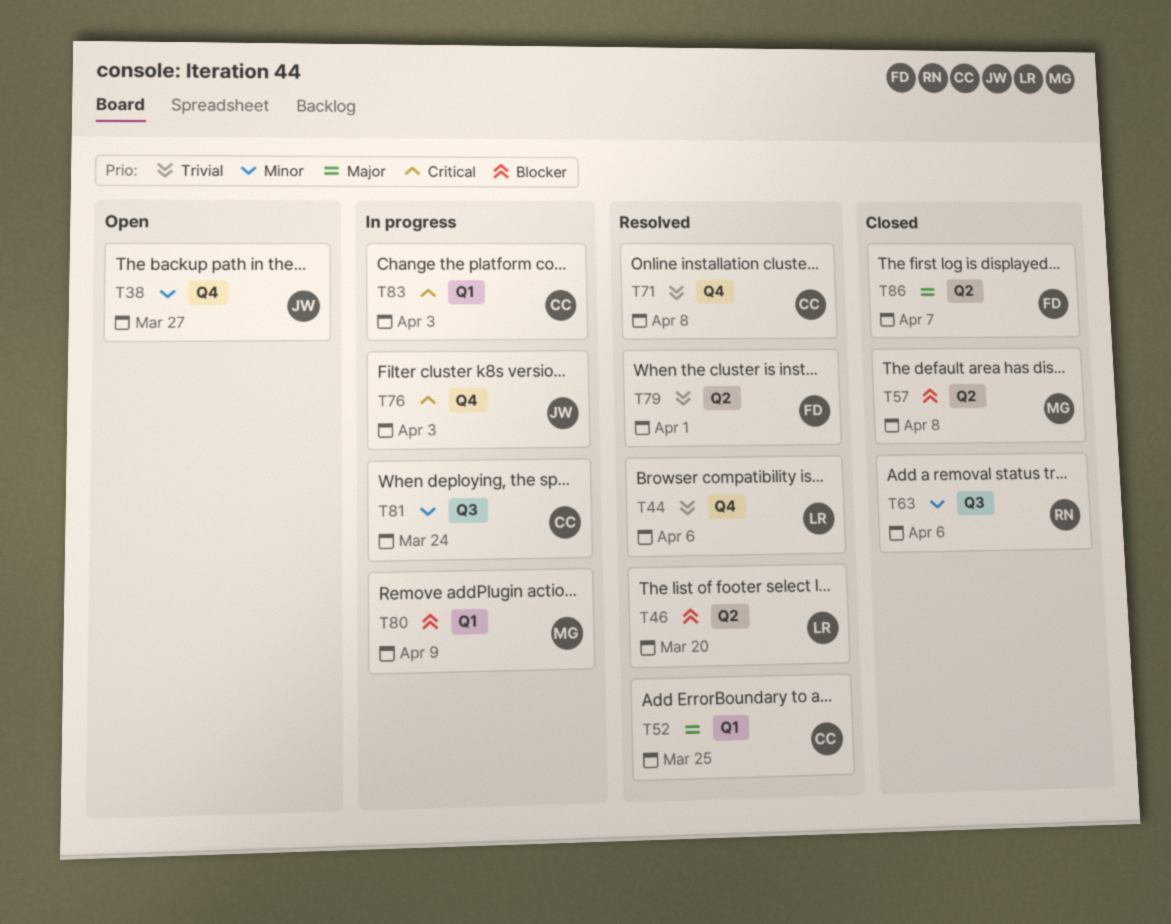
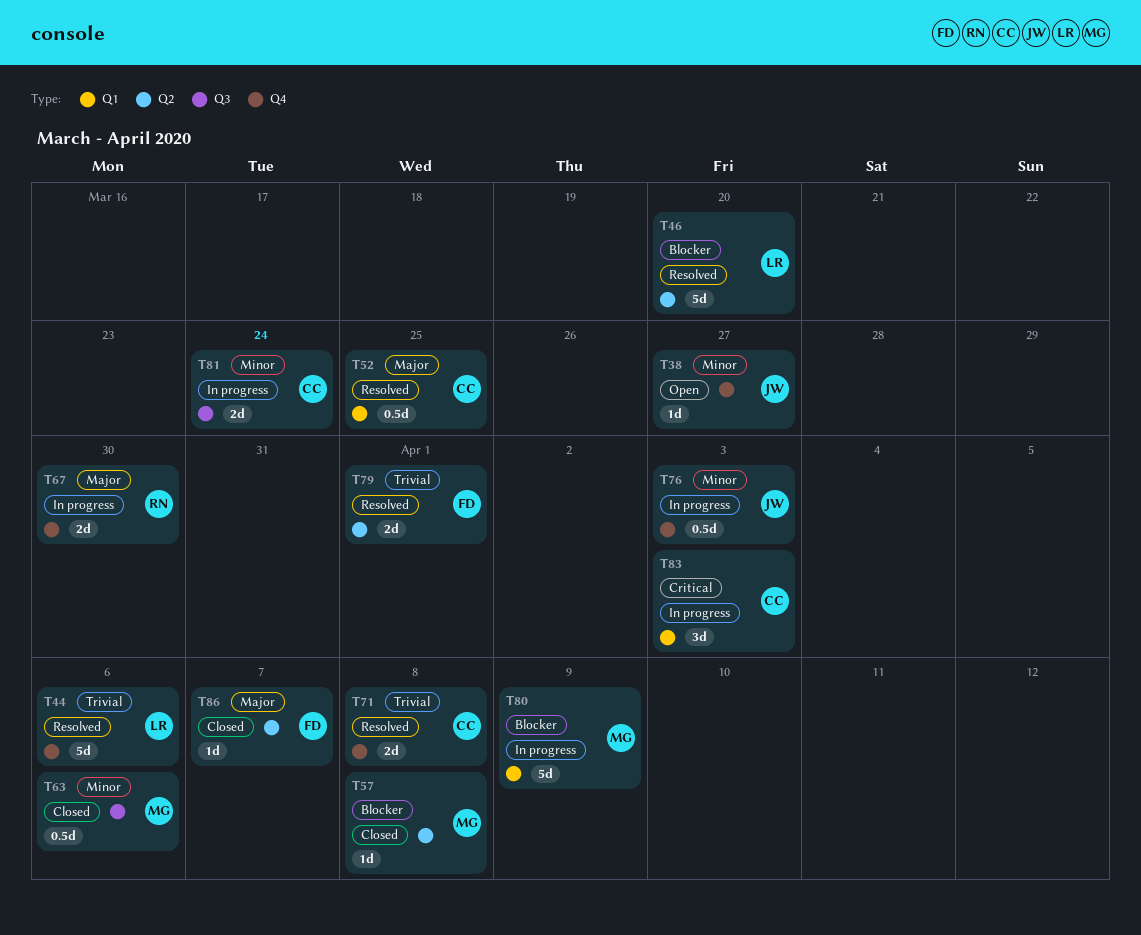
T63, owner: RN -> MG
T67: none -> present
T76, priority: Critical -> Minor

